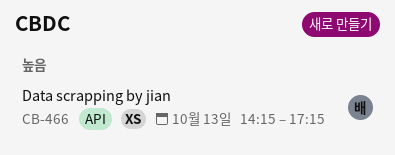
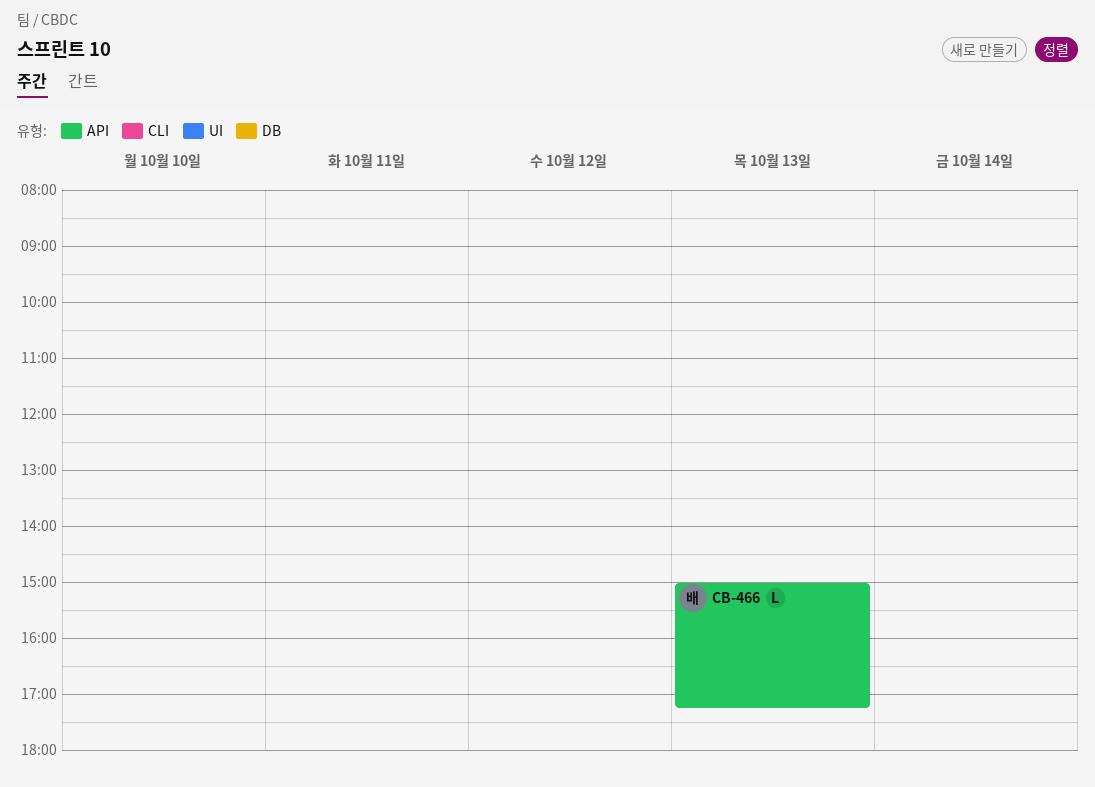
CB-466, estimate: XS -> L
CB-466, begins: 14:15 -> 15:00

